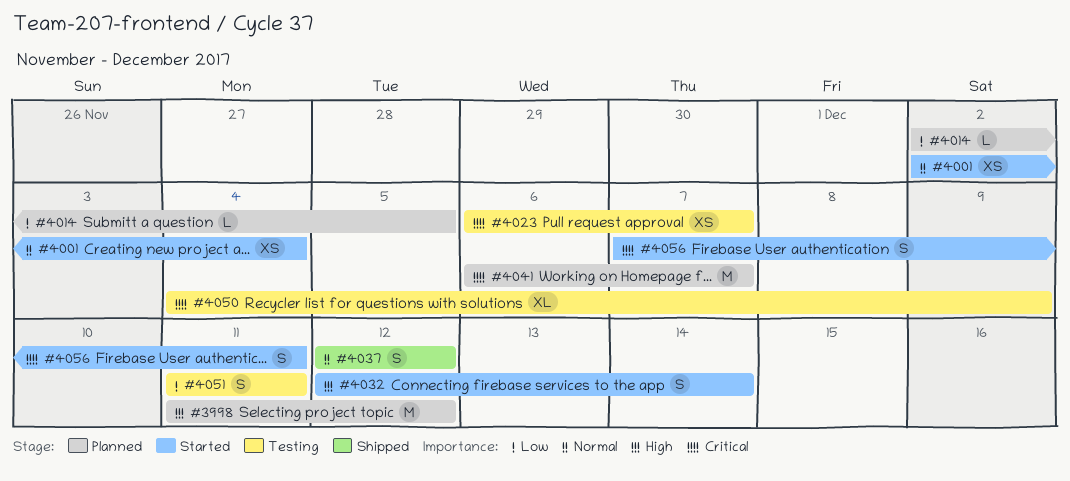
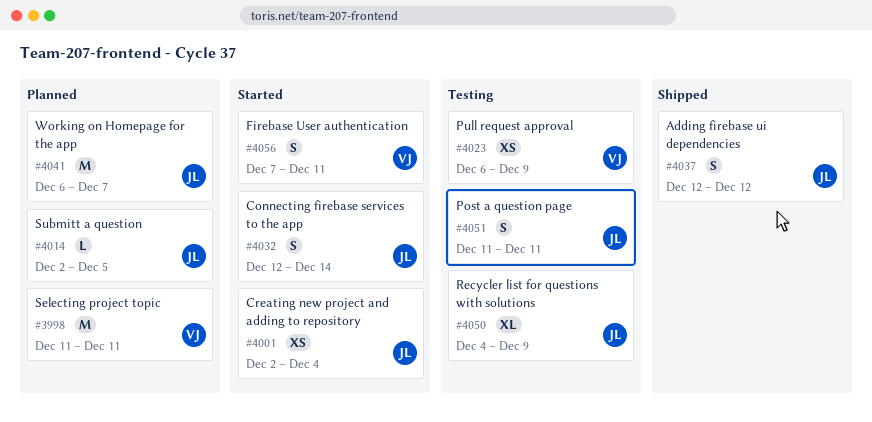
#3998, due: Dec 12 -> Dec 11
#4023, due: Dec 7 -> Dec 9

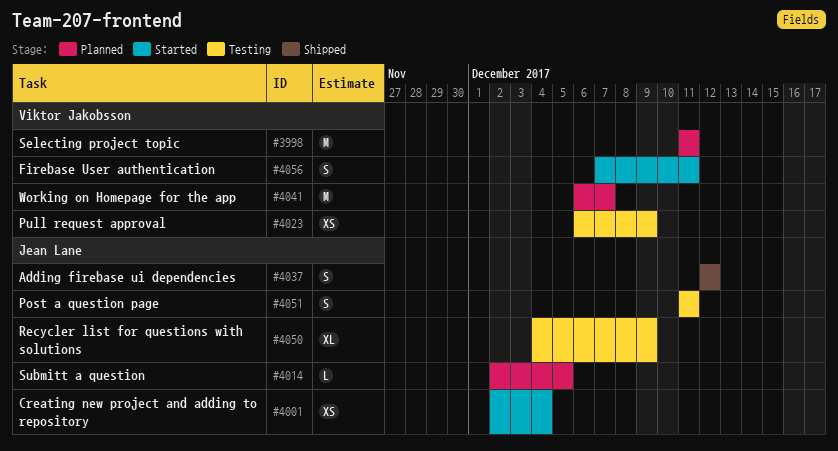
#4032: present -> none
#4041, owner: Jean Lane -> Viktor Jakobsson

